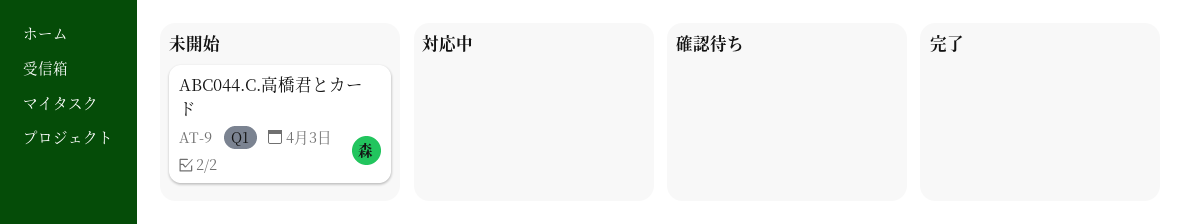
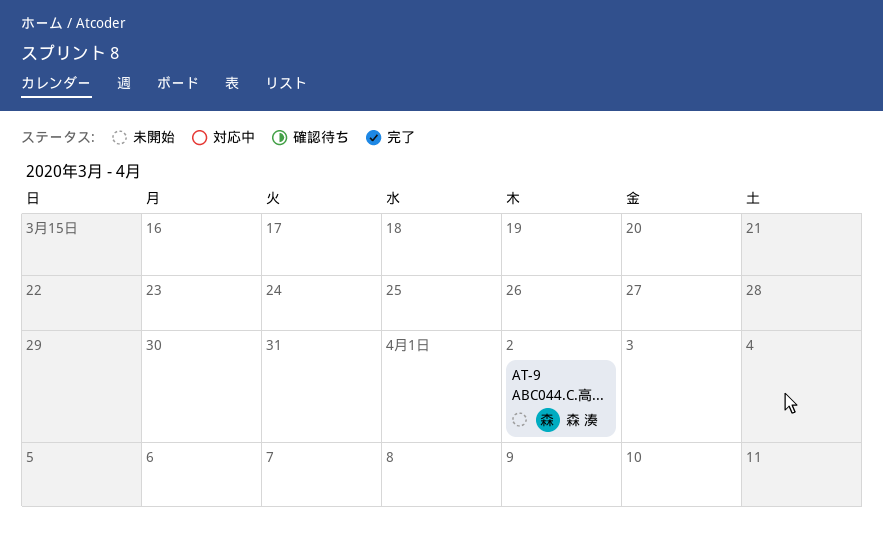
AT-9, due: Apr 3 -> Apr 2

